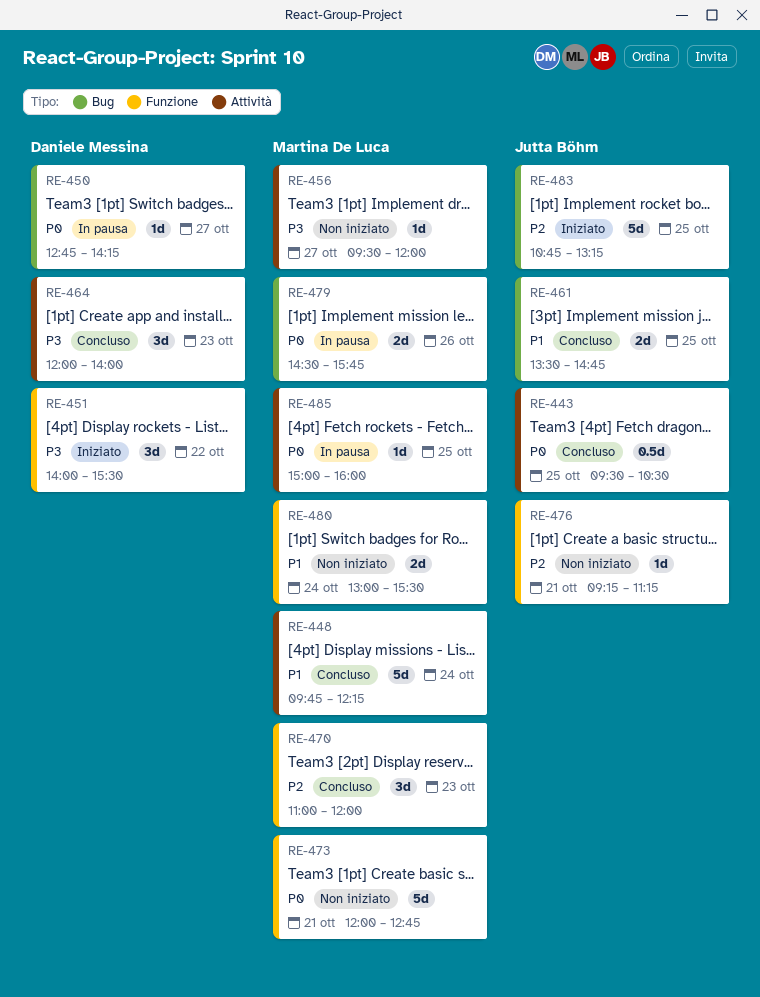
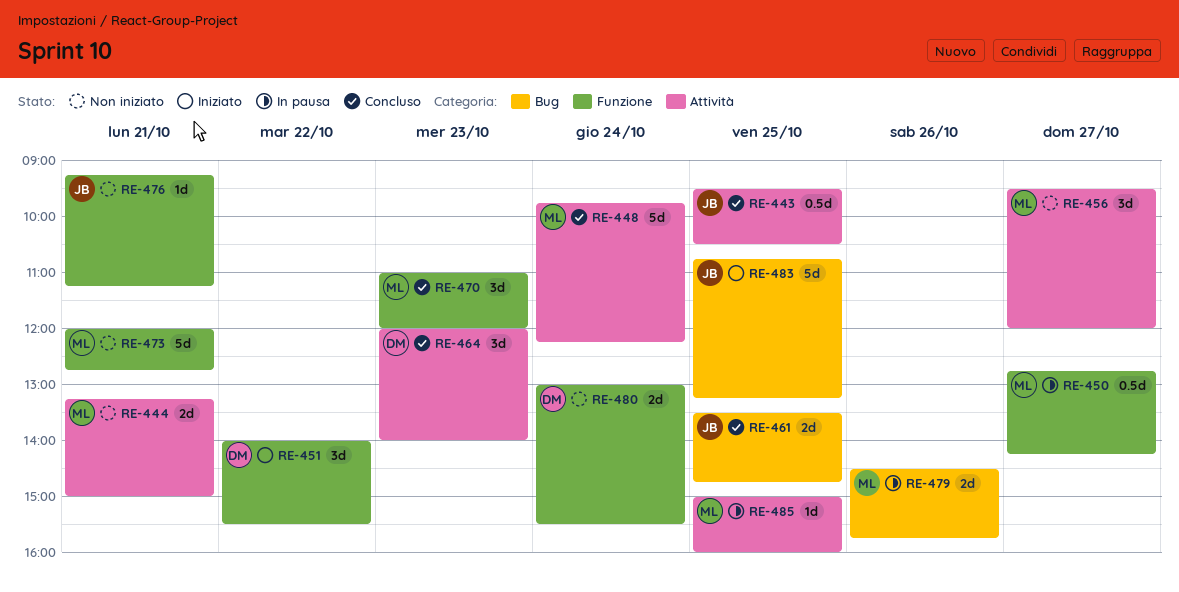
RE-444: none -> present
RE-450, owner: Daniele Messina -> Martina De Luca
RE-450, label: Bug -> Funzione
RE-450, estimate: 1d -> 0.5d
RE-456, estimate: 1d -> 3d
RE-480, owner: Martina De Luca -> Daniele Messina

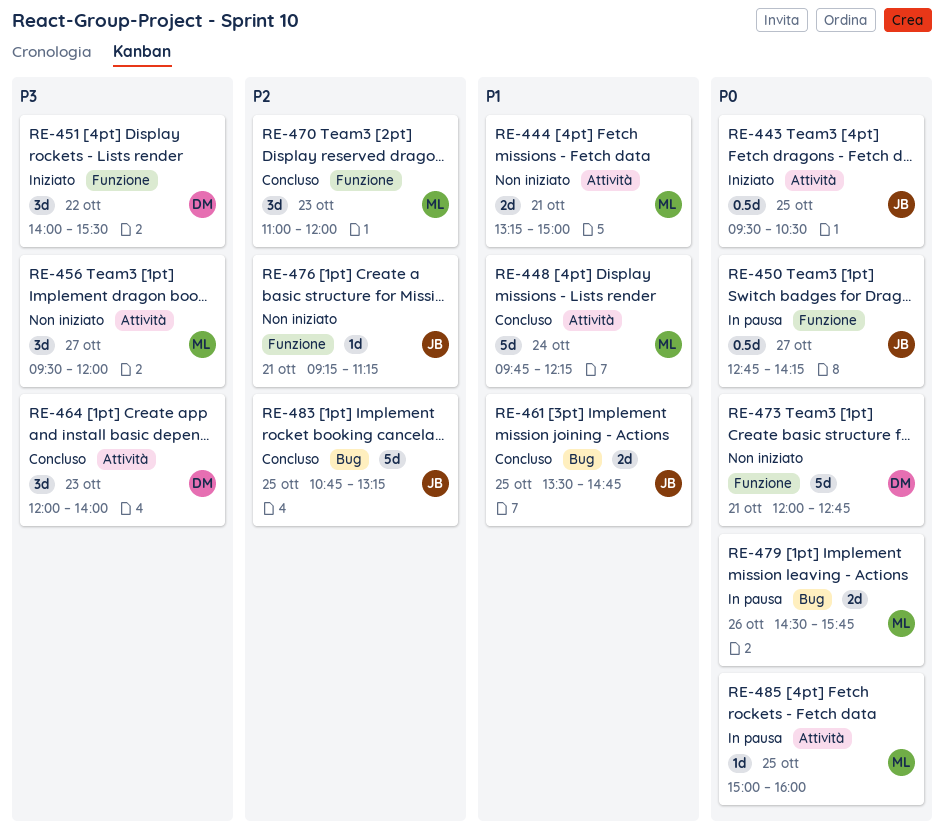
RE-443, status: Concluso -> Iniziato
RE-450, owner: ML -> JB
RE-473, owner: ML -> DM
RE-480: present -> none
RE-483, status: Iniziato -> Concluso

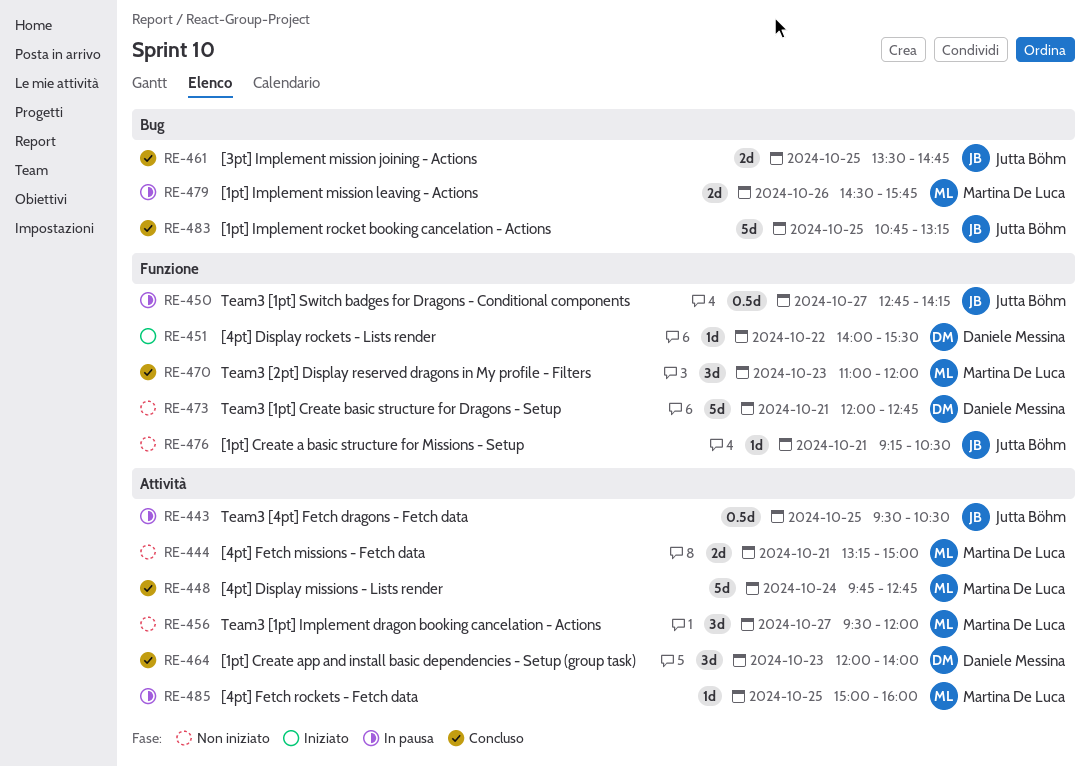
RE-443, status: Iniziato -> In pausa
RE-448, ends: 12:15 -> 12:45
RE-451, estimate: 3d -> 1d
RE-476, ends: 11:15 -> 10:30

